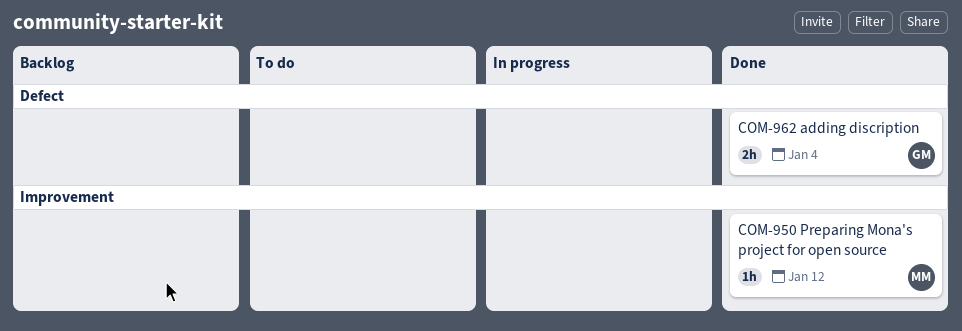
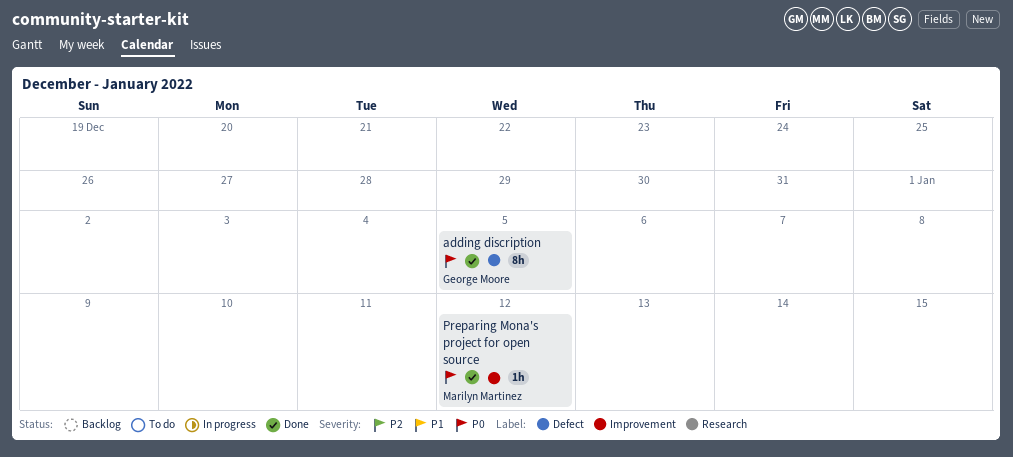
adding discription, estimate: 2h -> 8h
adding discription, due: Jan 4 -> Jan 5

